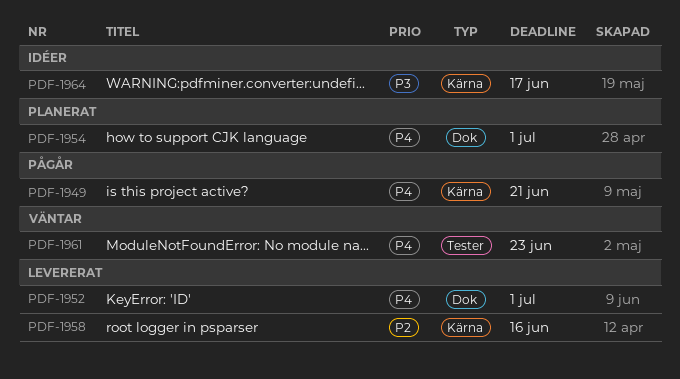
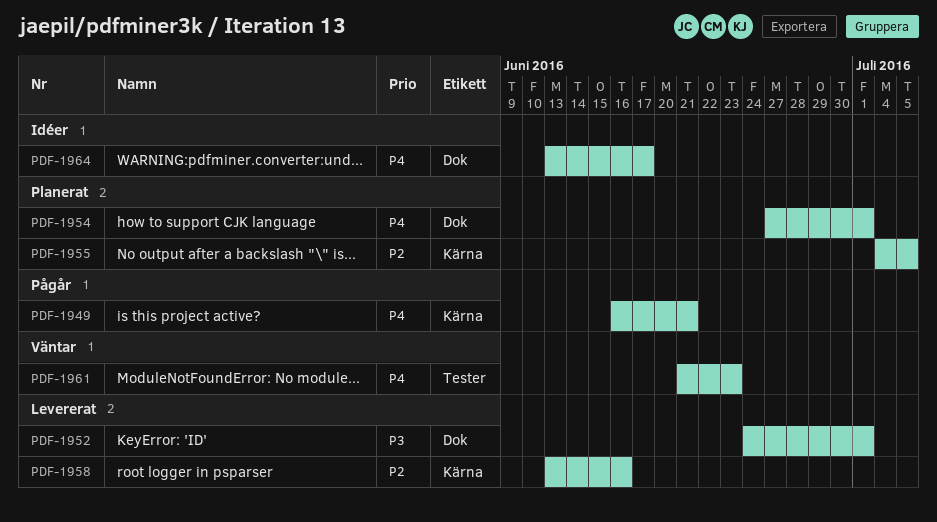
PDF-1952, priority: P4 -> P3
PDF-1955: none -> present
PDF-1964, priority: P3 -> P4
PDF-1964, label: Kärna -> Dok

